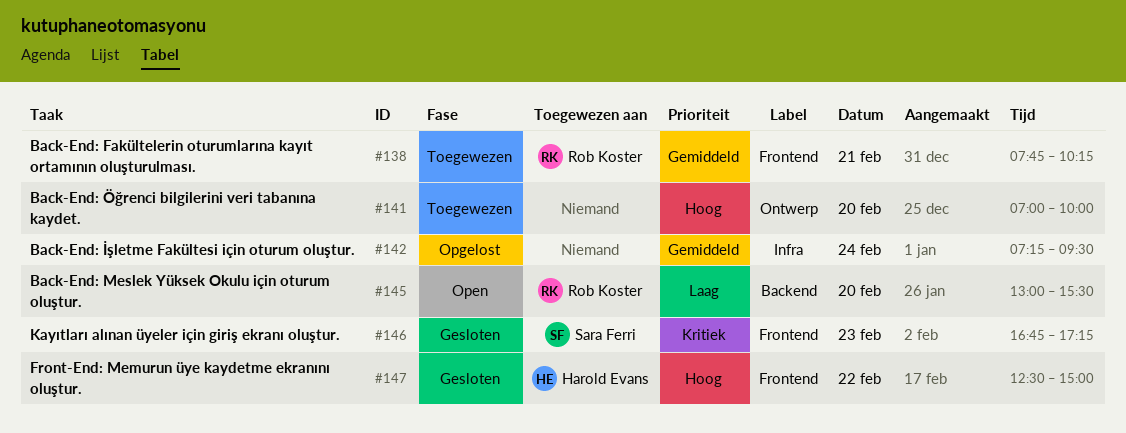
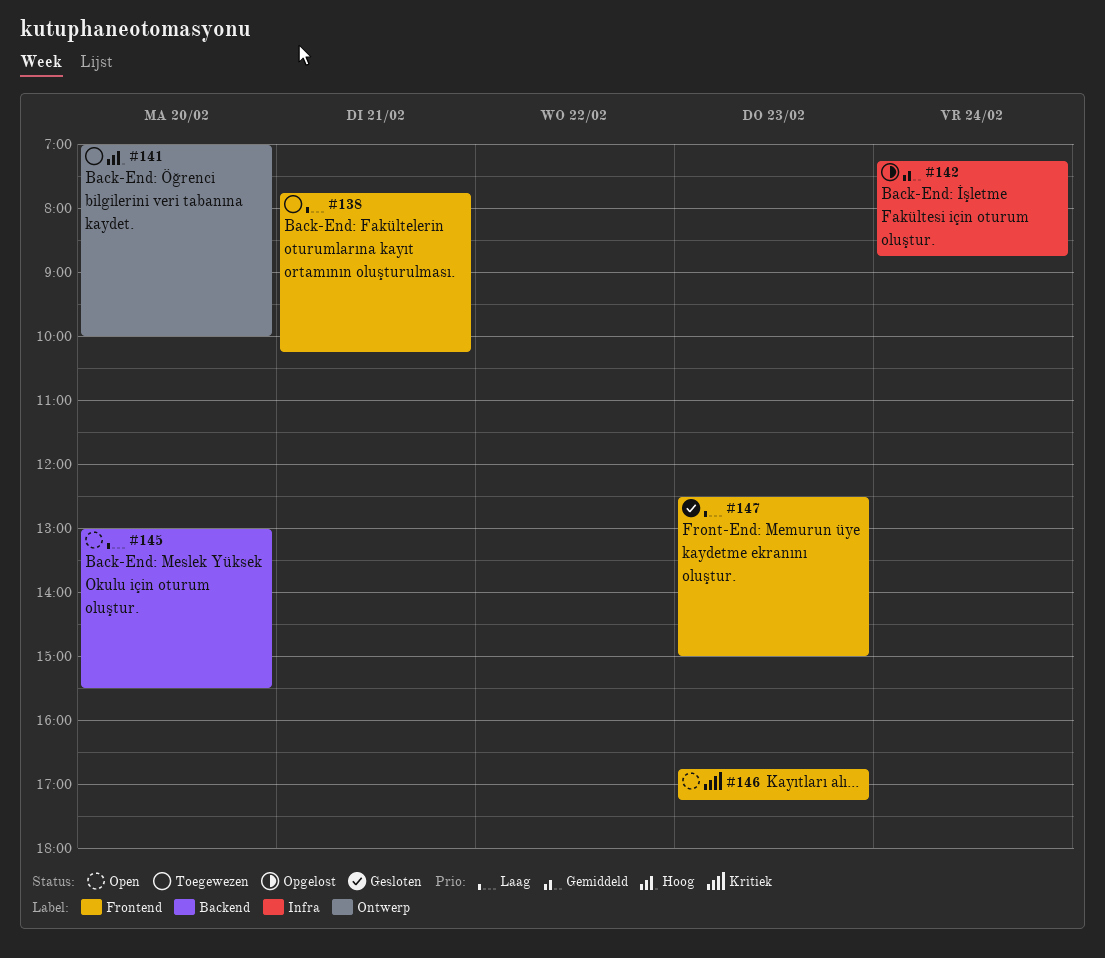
#138, priority: Gemiddeld -> Laag
#142, ends: 09:30 -> 08:45
#146, status: Gesloten -> Open
#147, priority: Hoog -> Laag
#147, day: Feb 22 -> Feb 23

